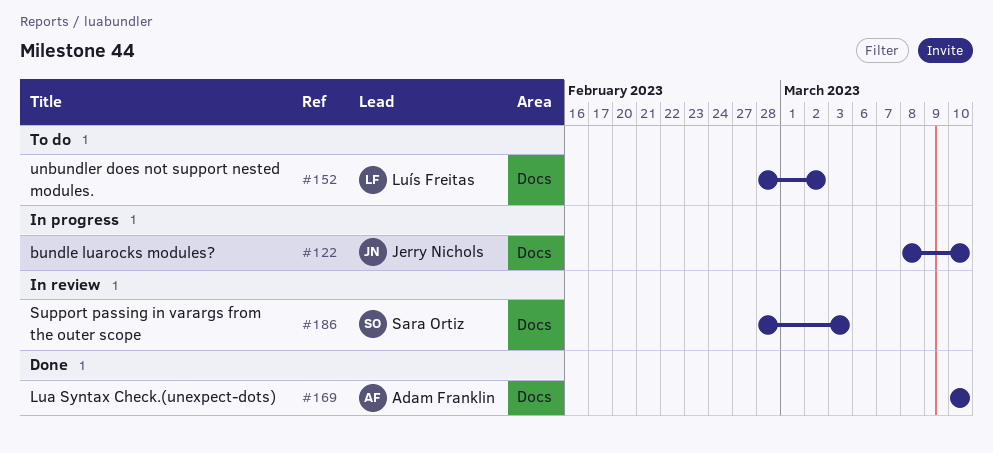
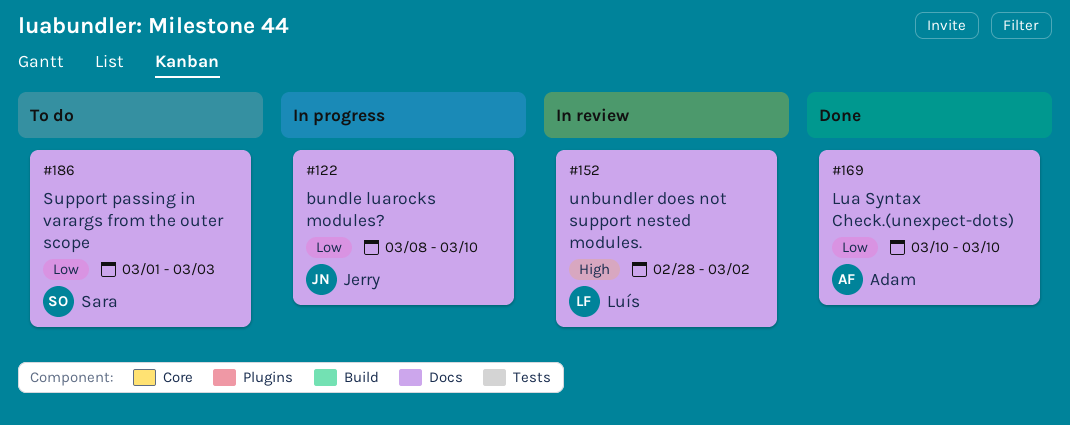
#152, status: To do -> In review
#186, status: In review -> To do
#186, start: Feb 28 -> Mar 1

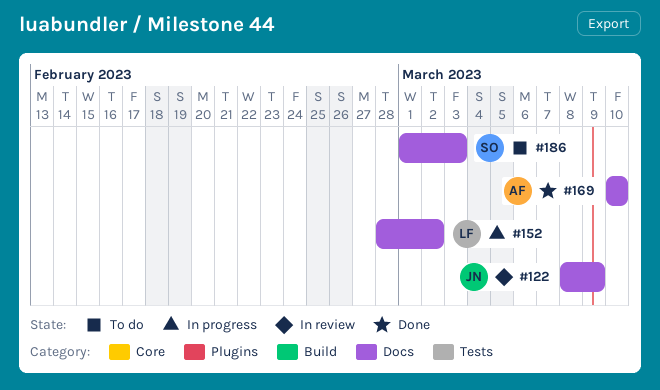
#122, status: In progress -> In review
#122, due: Mar 10 -> Mar 9
#152, status: In review -> In progress

